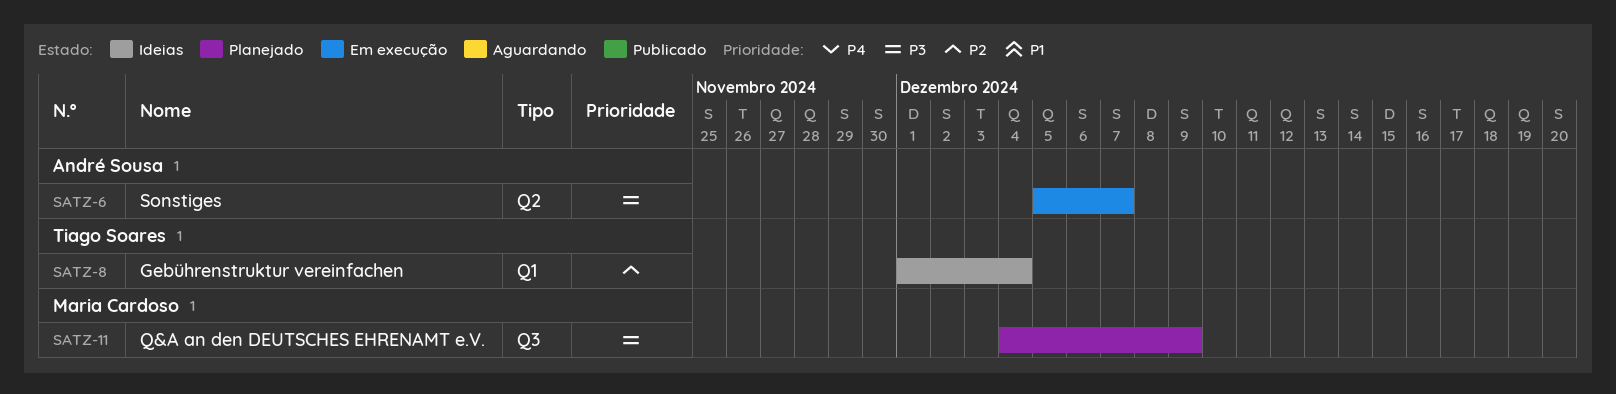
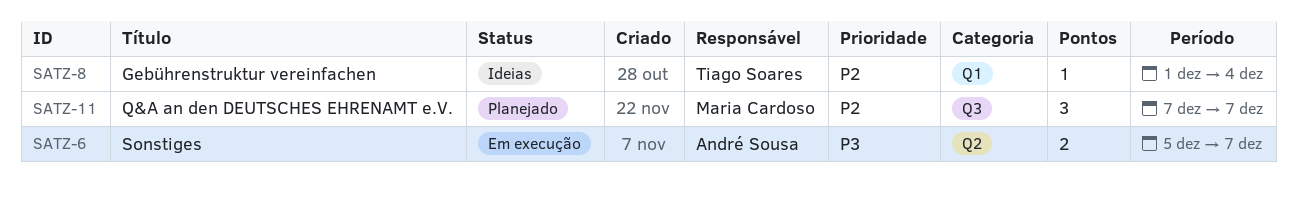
SATZ-11, priority: P3 -> P2
SATZ-11, start: Dec 4 -> Dec 7
SATZ-11, due: Dec 9 -> Dec 7

